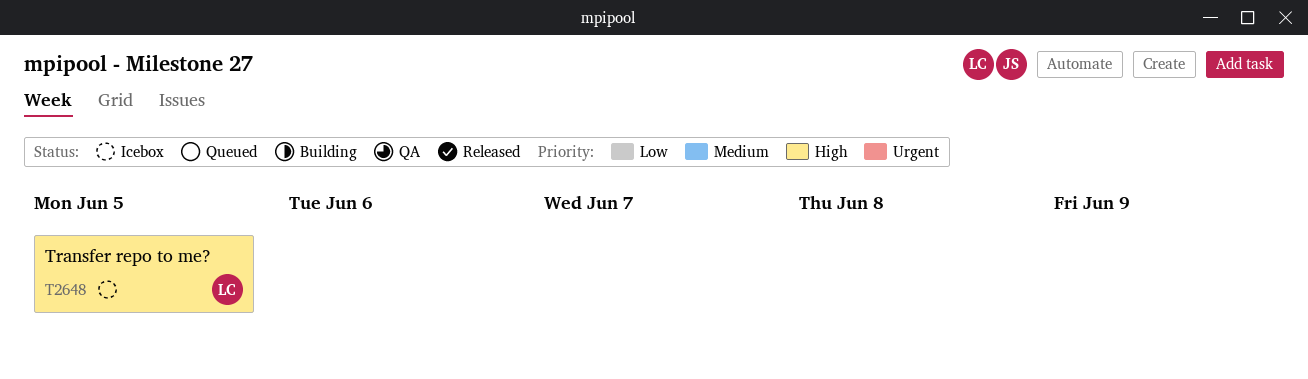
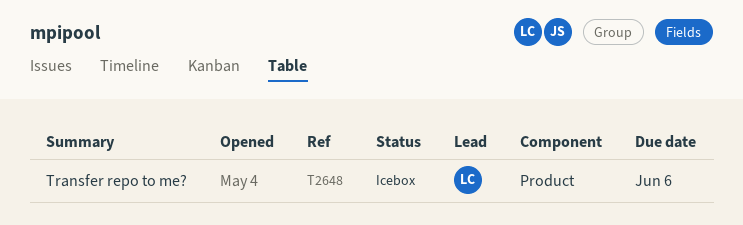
T2648, due: Jun 5 -> Jun 6

